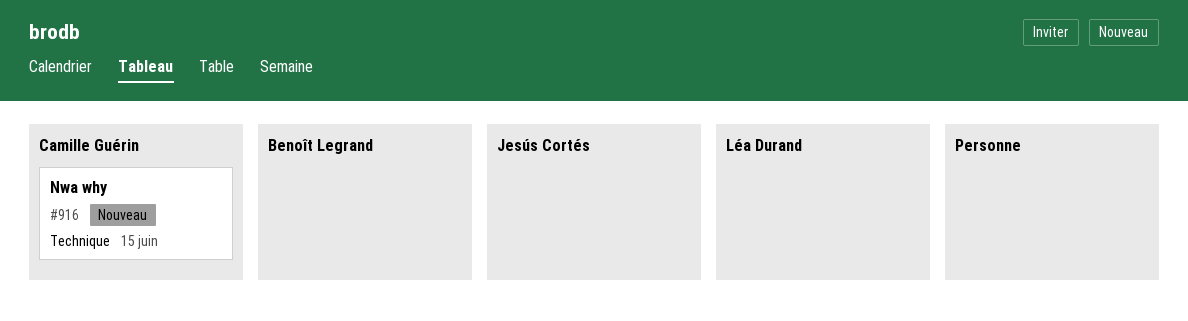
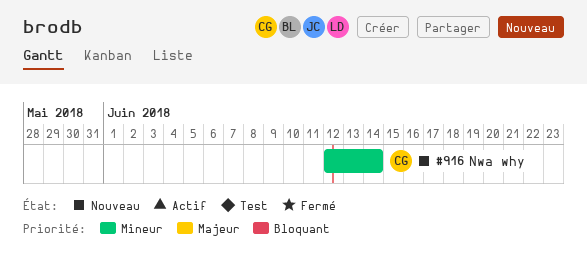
#916, due: Jun 15 -> Jun 14

